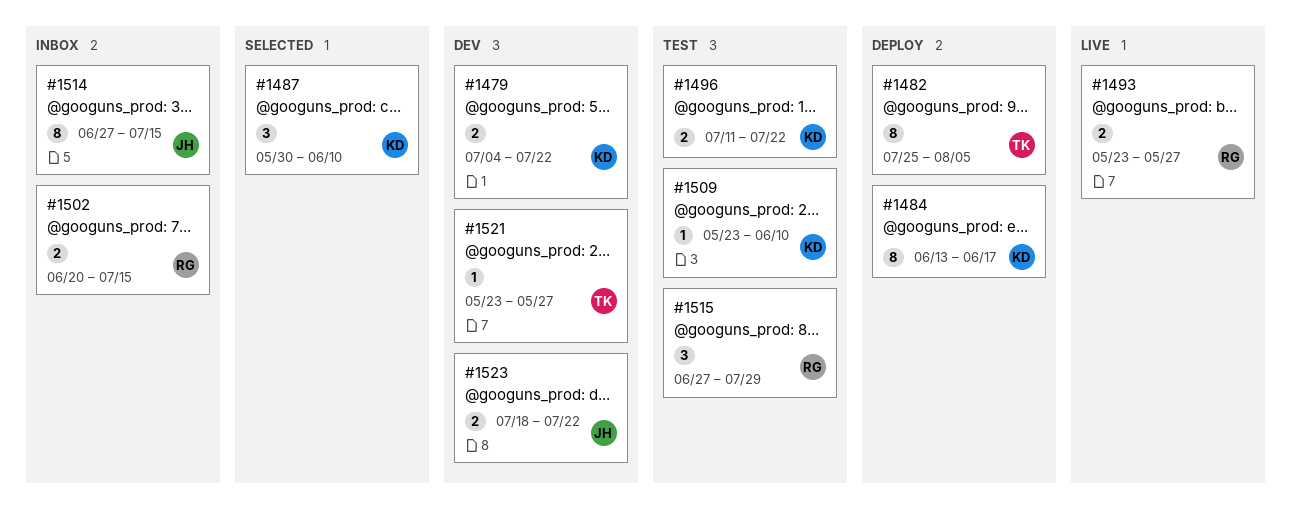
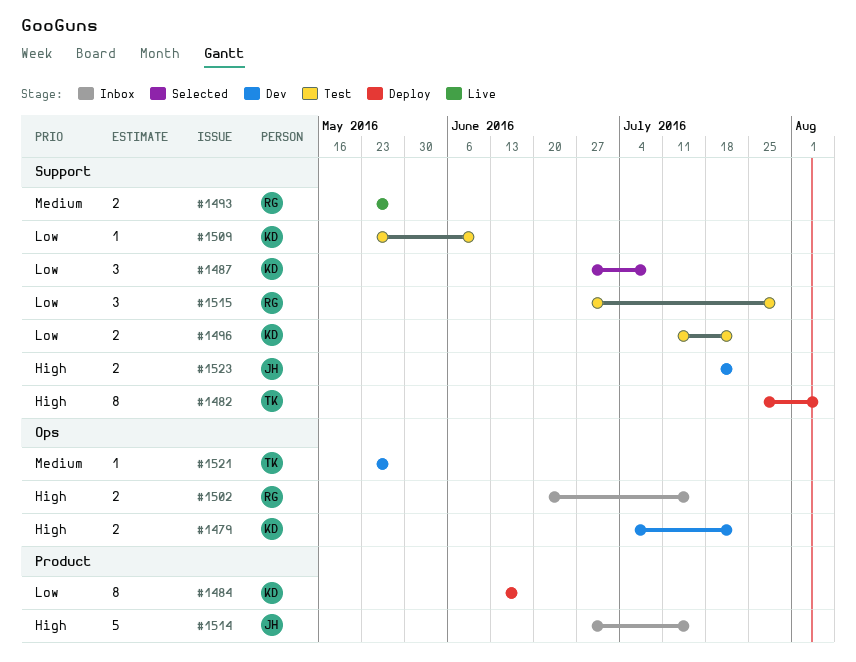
#1487, start: May 30 -> Jun 27
#1487, due: Jun 10 -> Jul 8
#1514, estimate: 8 -> 5

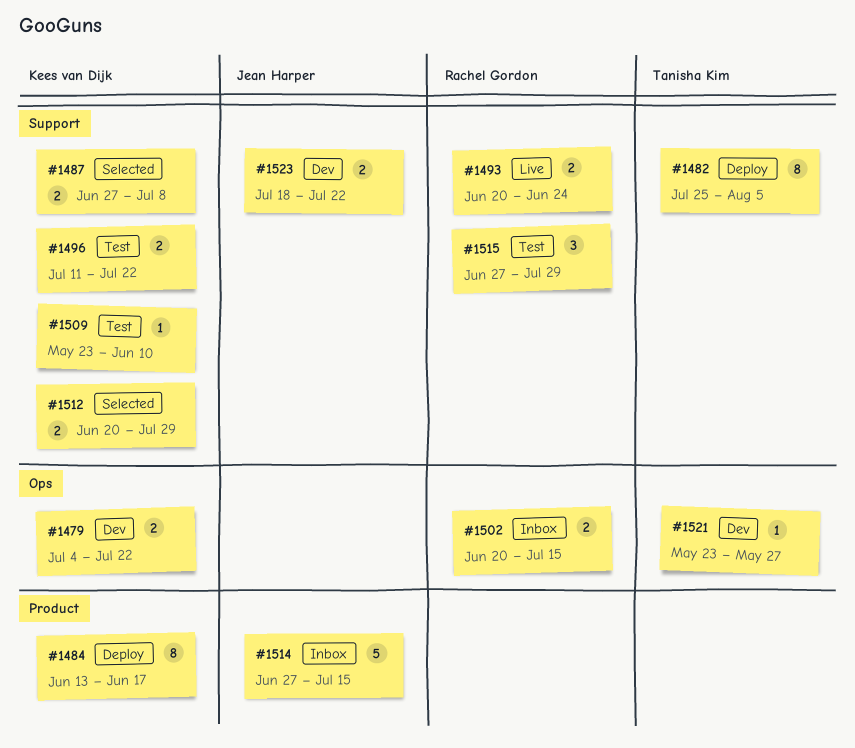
#1487, estimate: 3 -> 2
#1493, start: May 23 -> Jun 20
#1493, due: May 27 -> Jun 24
#1512: none -> present

